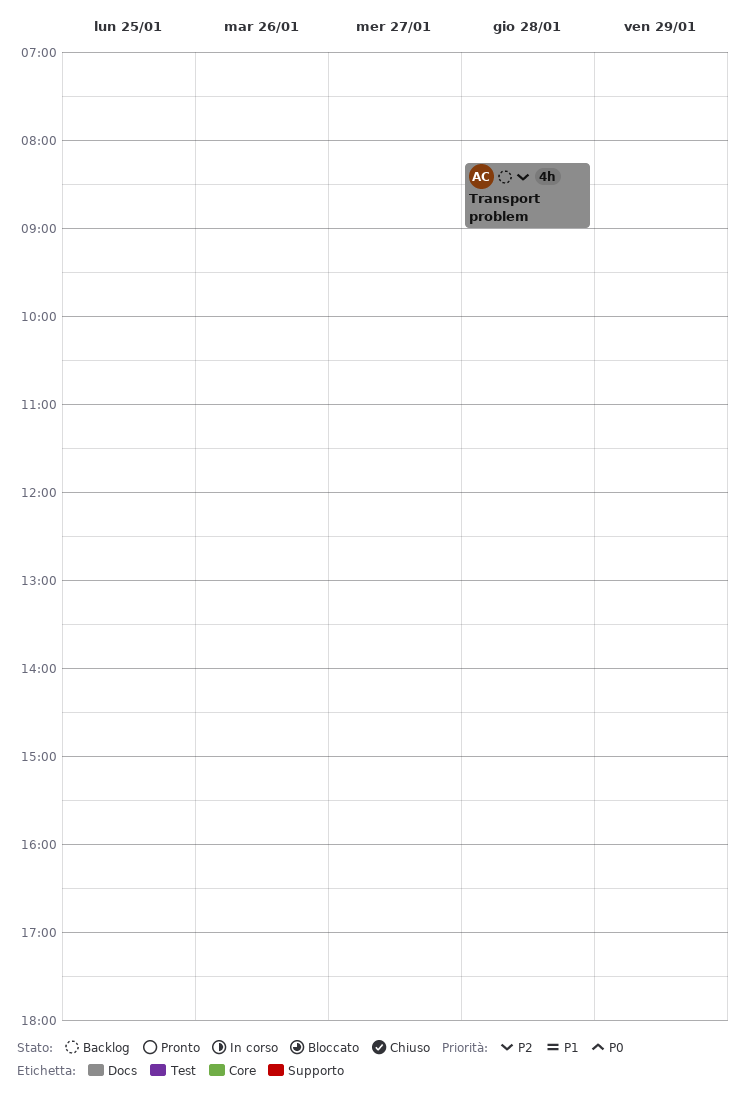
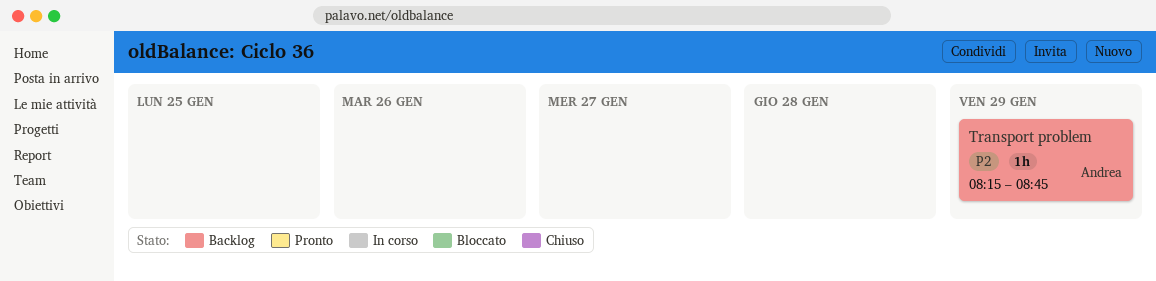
Transport problem, estimate: 4h -> 1h
Transport problem, day: Jan 28 -> Jan 29
Transport problem, ends: 09:00 -> 08:45

